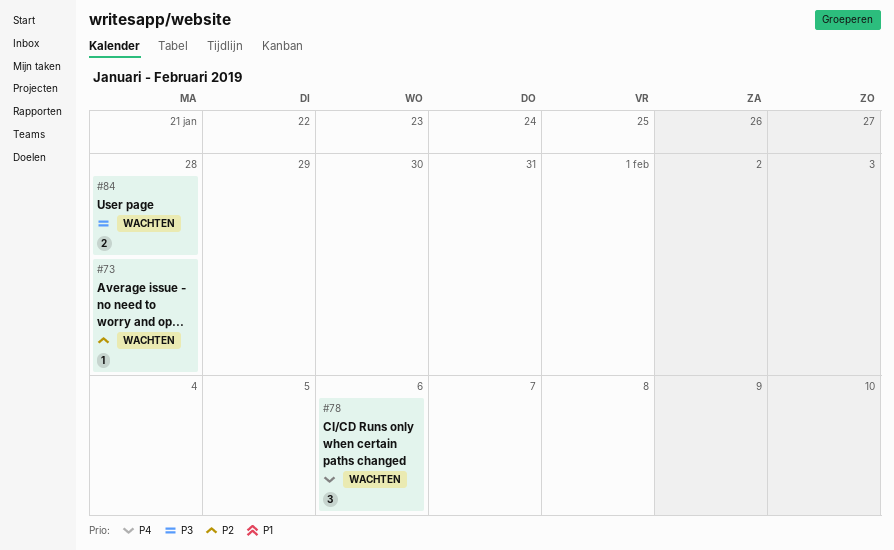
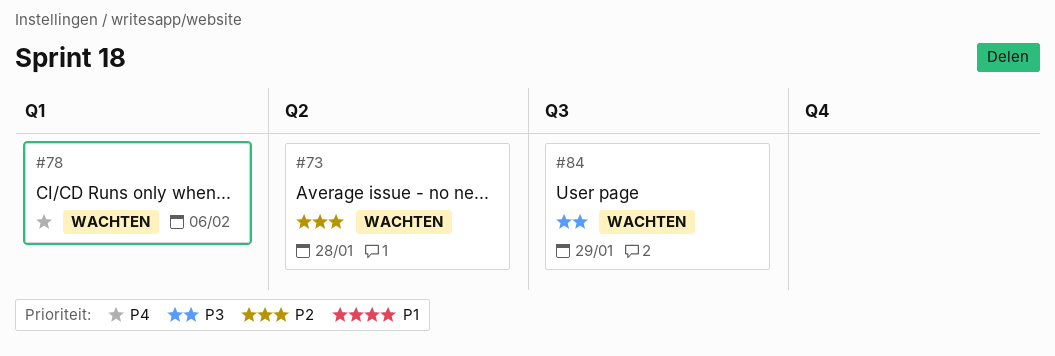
#84, due: Jan 28 -> Jan 29

